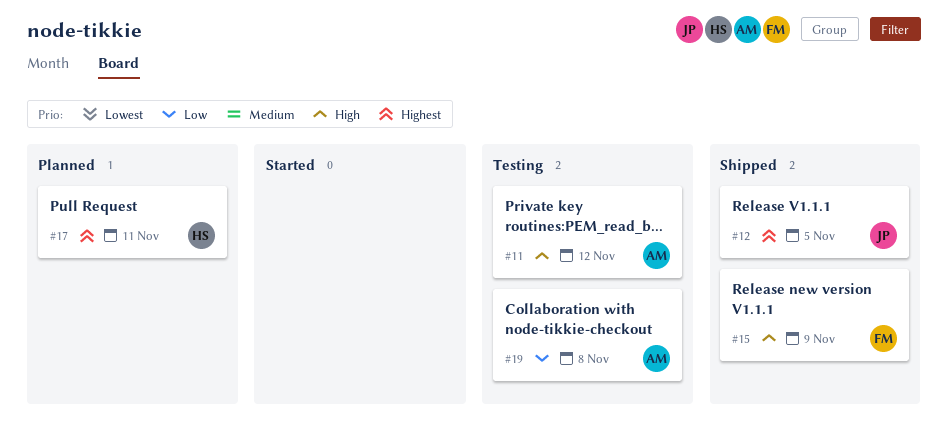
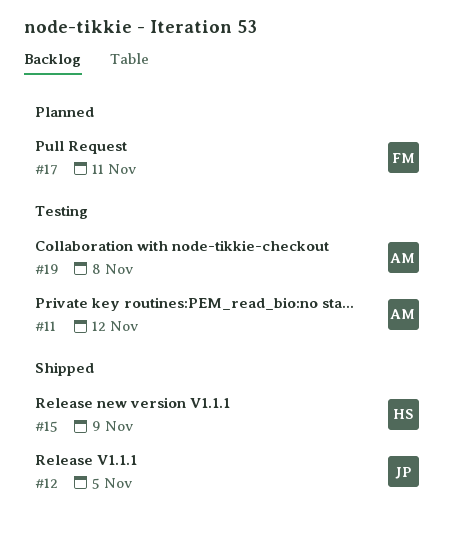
#15, owner: FM -> HS
#17, owner: HS -> FM

